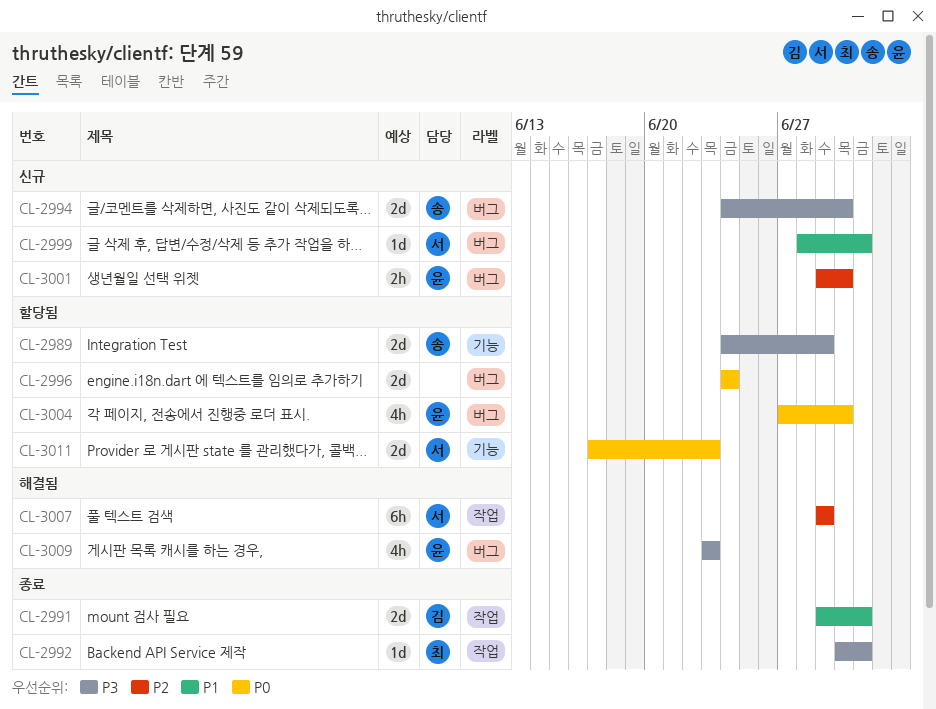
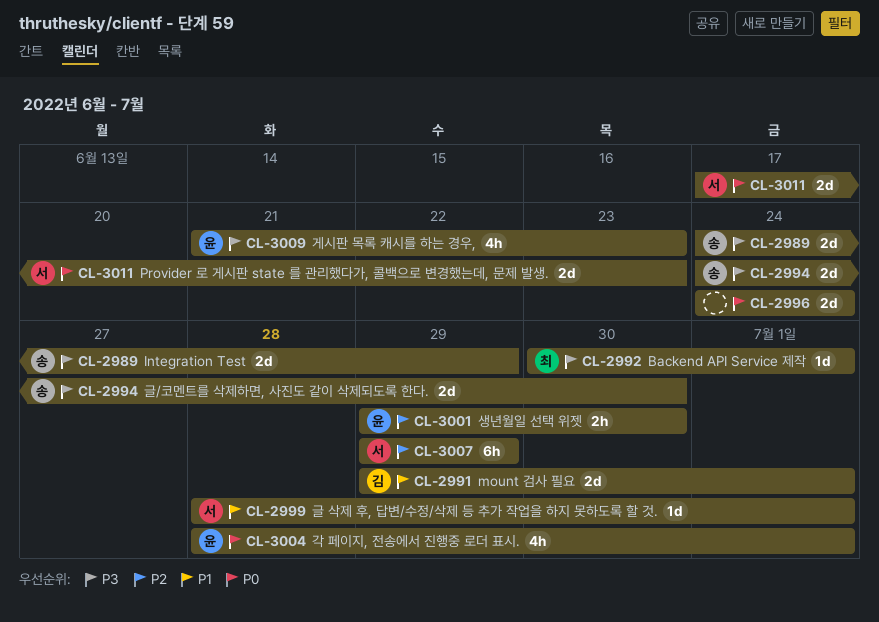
CL-3004, start: Jun 27 -> Jun 28
CL-3004, due: Jun 30 -> Jul 1
CL-3009, start: Jun 23 -> Jun 21

